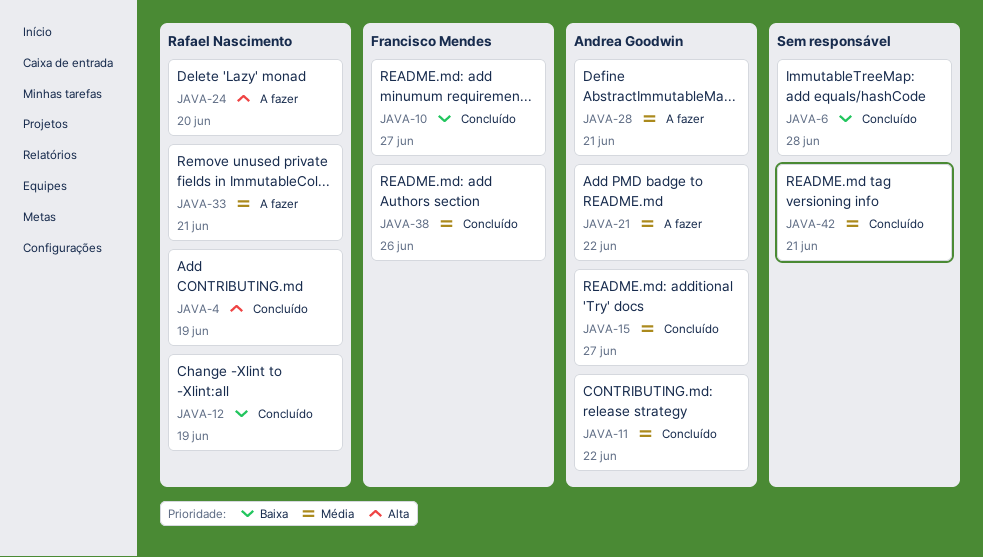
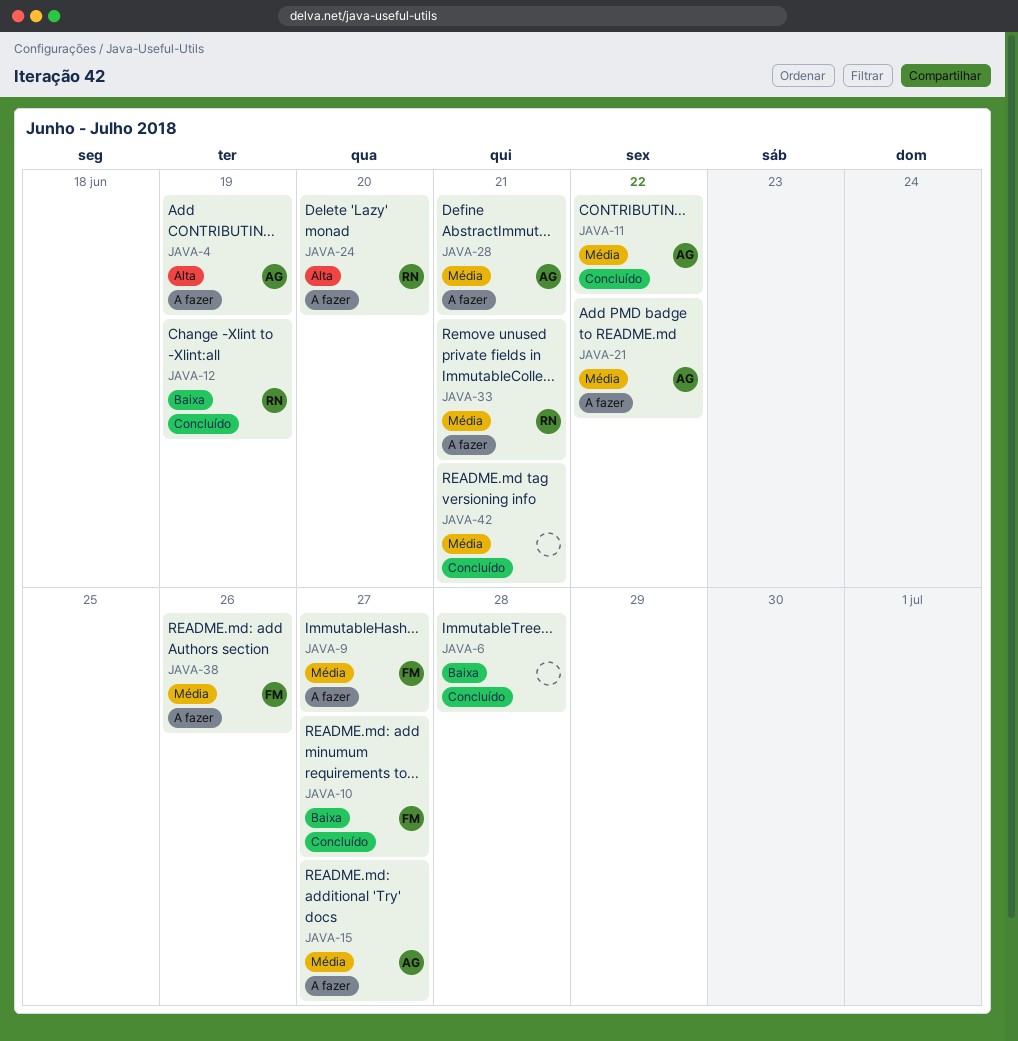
JAVA-4, status: Concluído -> A fazer
JAVA-4, owner: Rafael Nascimento -> Andrea Goodwin
JAVA-9: none -> present
JAVA-15, status: Concluído -> A fazer
JAVA-38, status: Concluído -> A fazer

